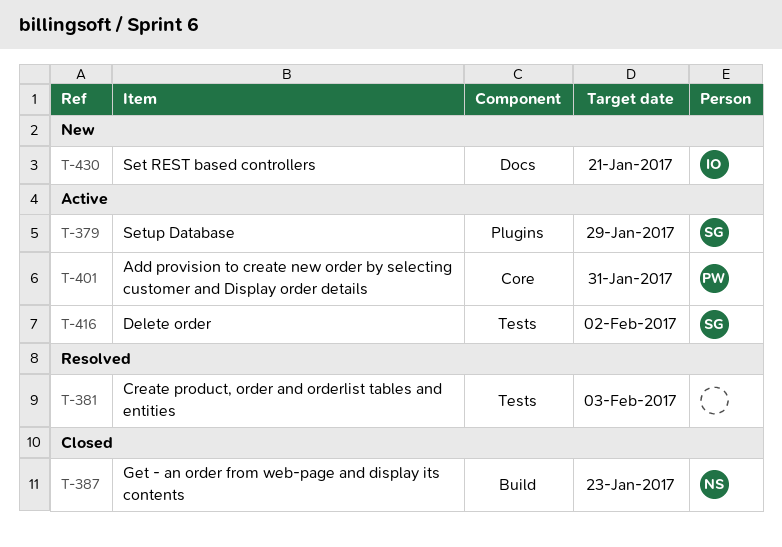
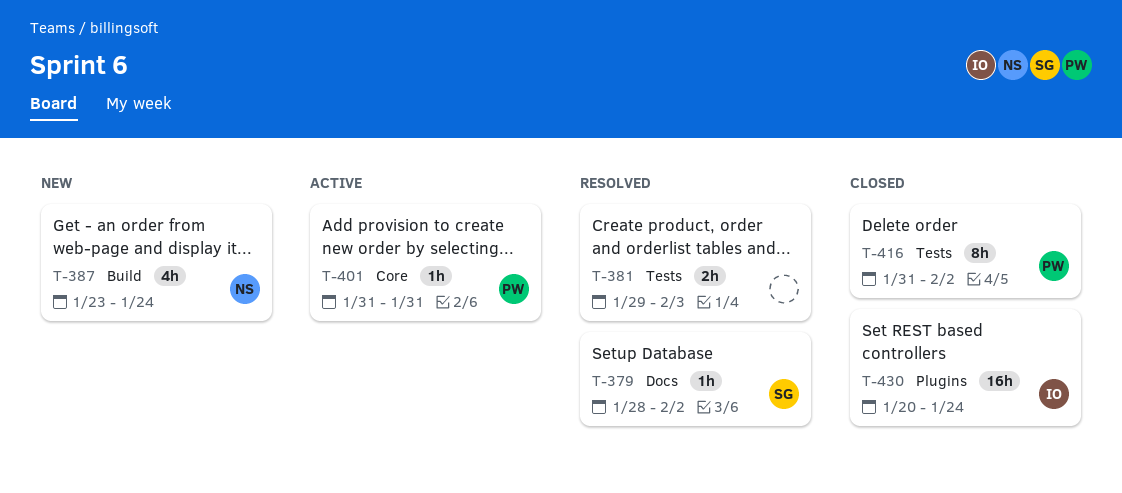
T-379, status: Active -> Resolved
T-379, label: Plugins -> Docs
T-379, due: Jan 29 -> Feb 2
T-387, status: Closed -> New
T-387, due: Jan 23 -> Jan 24
T-416, status: Active -> Closed
T-416, owner: SG -> PW
T-430, status: New -> Closed
T-430, label: Docs -> Plugins
T-430, due: Jan 21 -> Jan 24

